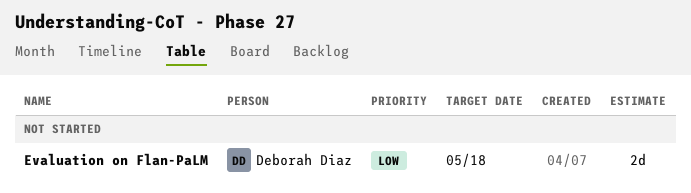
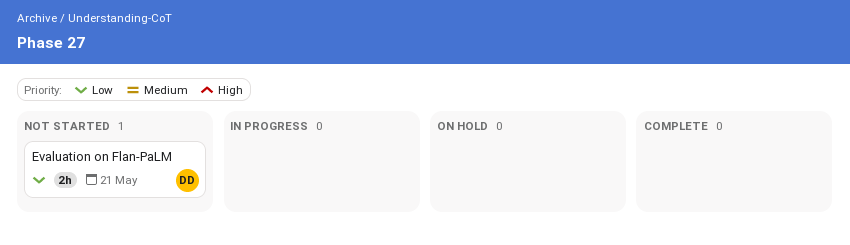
Evaluation on Flan-PaLM, estimate: 2d -> 2h
Evaluation on Flan-PaLM, due: May 18 -> May 21

